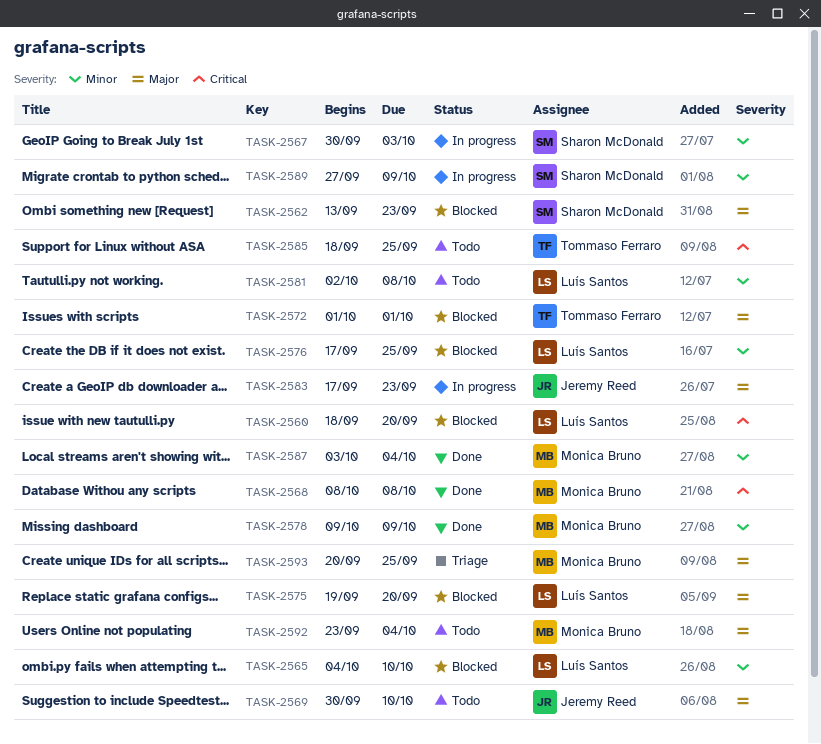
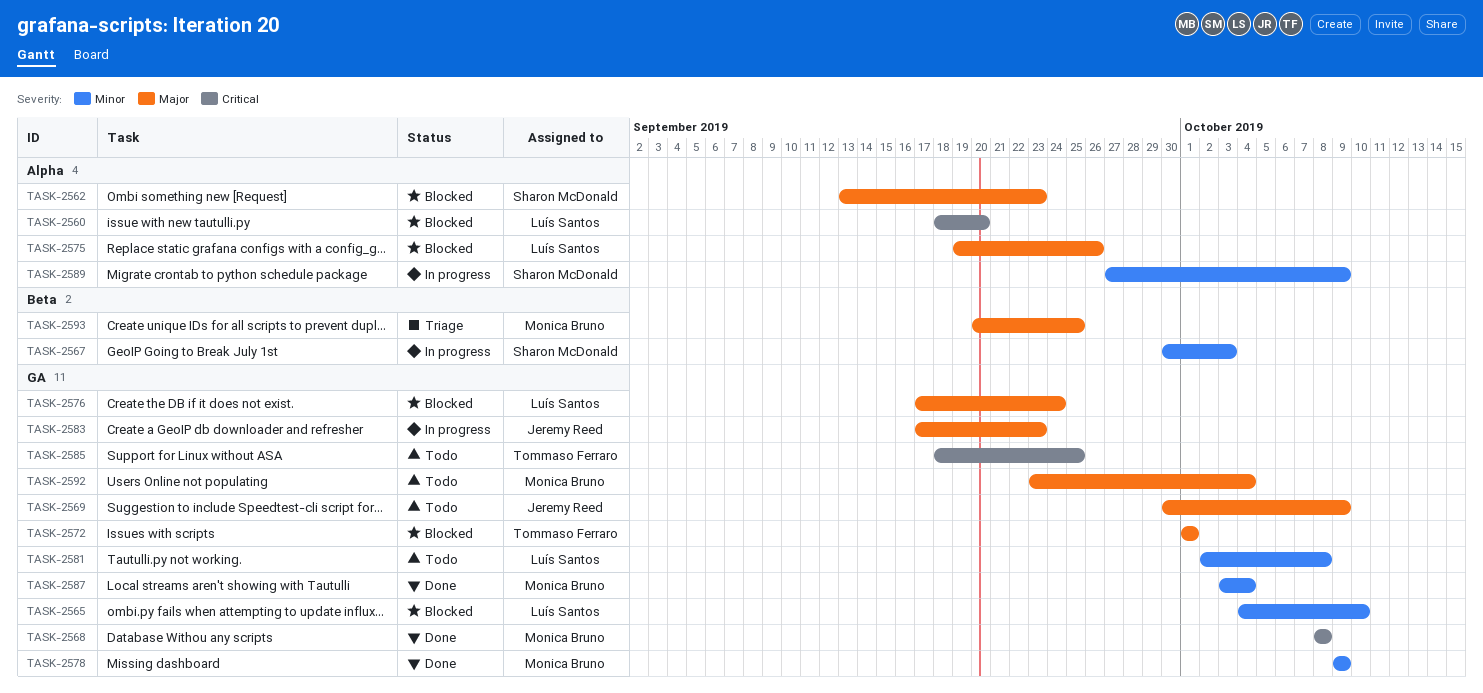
TASK-2569, due: Oct 10 -> Oct 9
TASK-2575, due: Sep 20 -> Sep 26
TASK-2576, priority: Minor -> Major
TASK-2576, due: Sep 25 -> Sep 24

